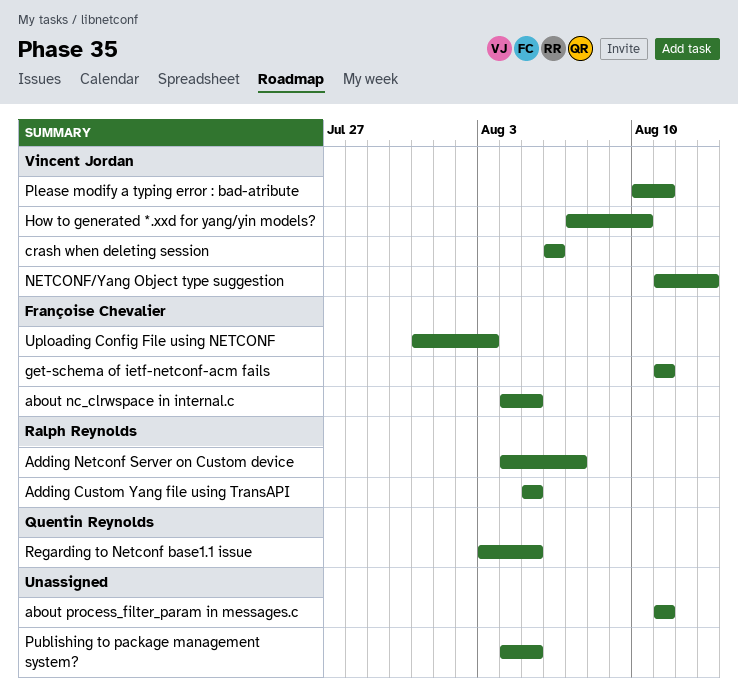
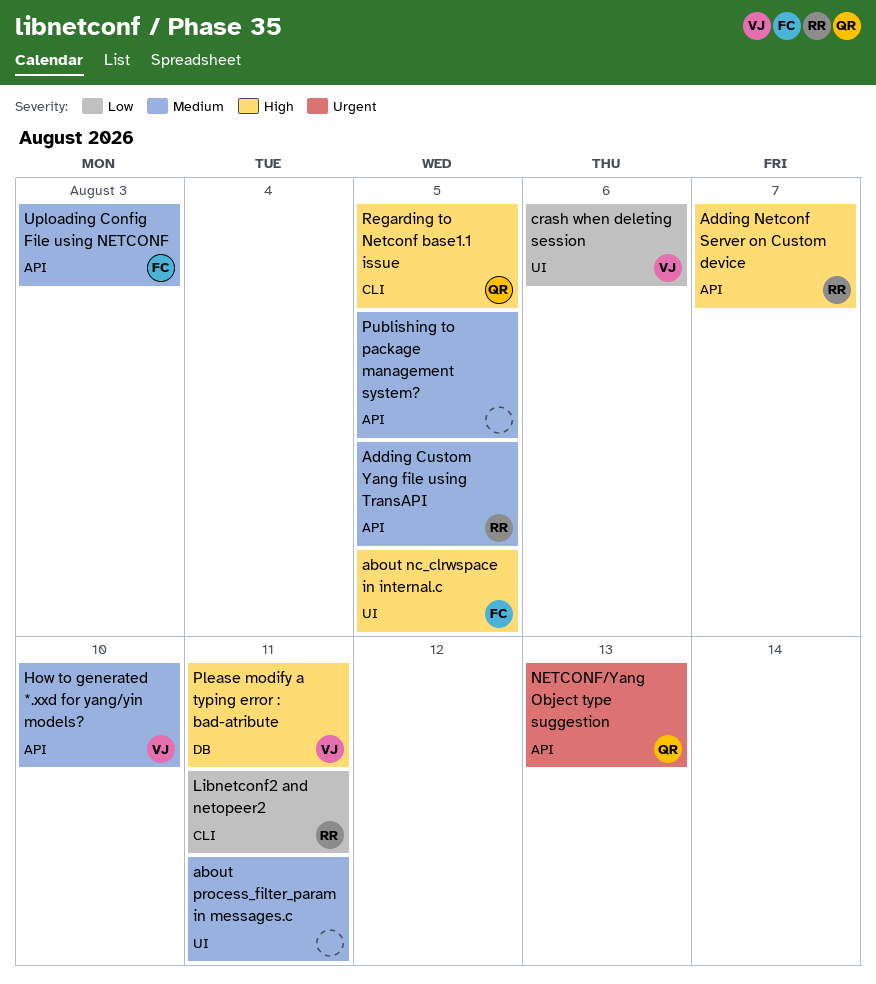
get-schema of ietf-netconf-acm fails: present -> none
Libnetconf2 and netopeer2: none -> present
NETCONF/Yang Object type suggestion, owner: Vincent Jordan -> Quentin Reynolds

